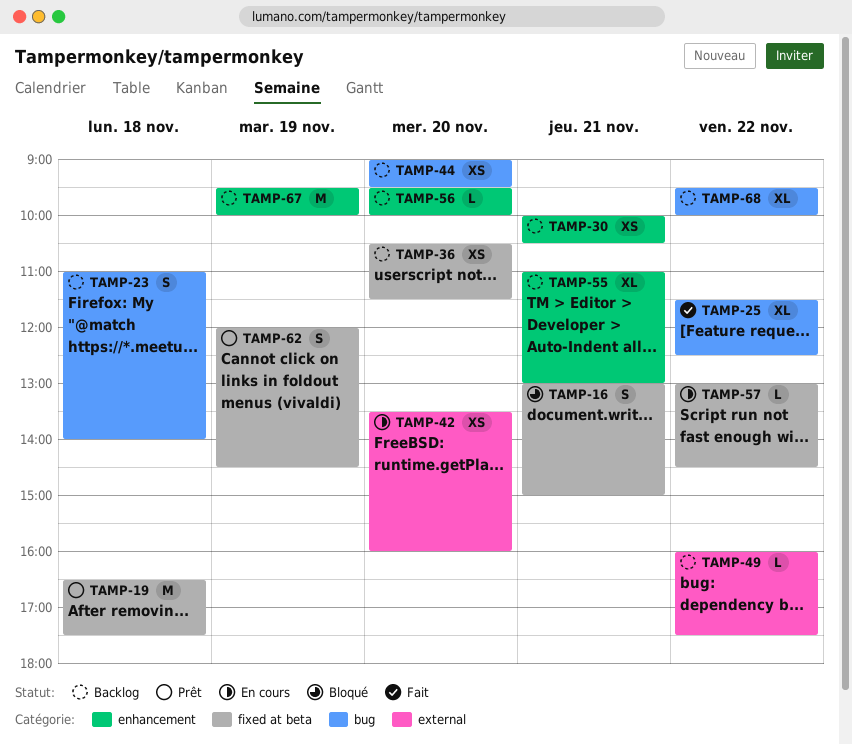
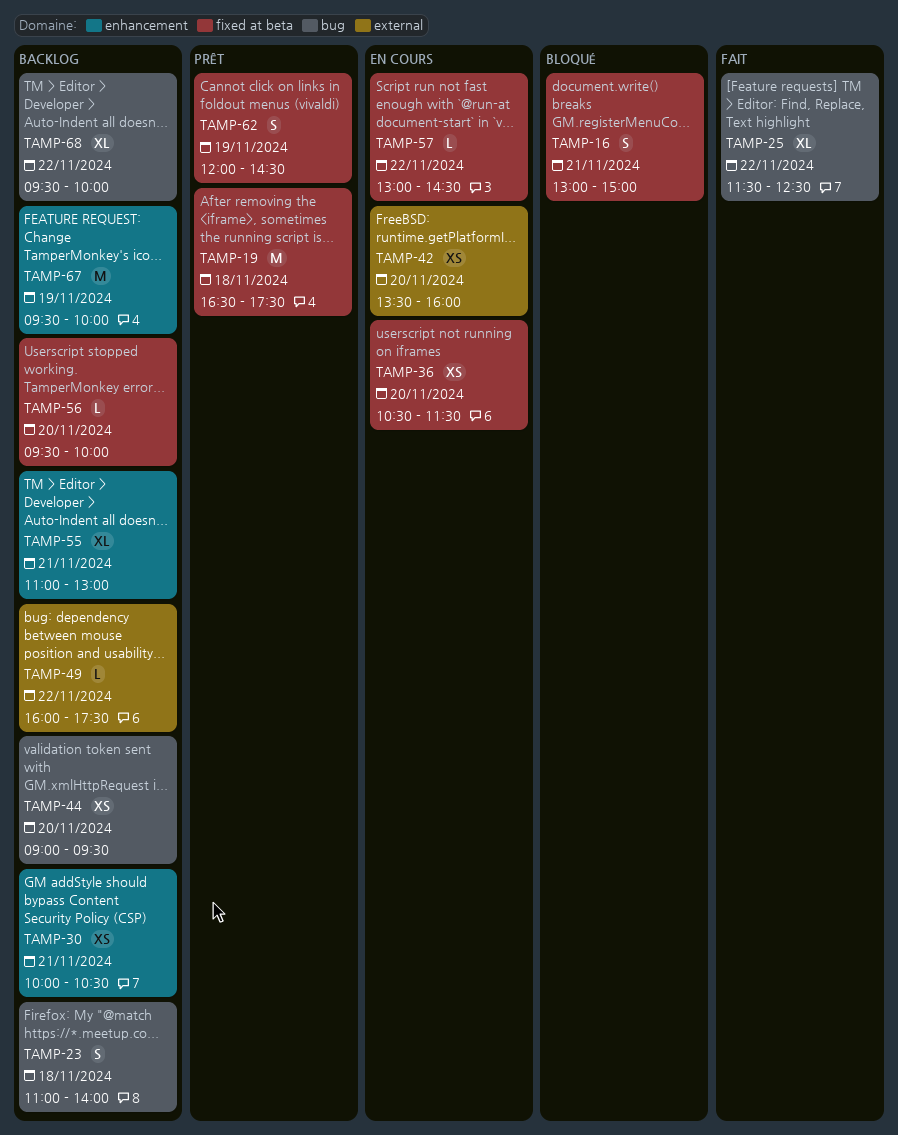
TAMP-36, status: Backlog -> En cours
TAMP-56, label: enhancement -> fixed at beta

